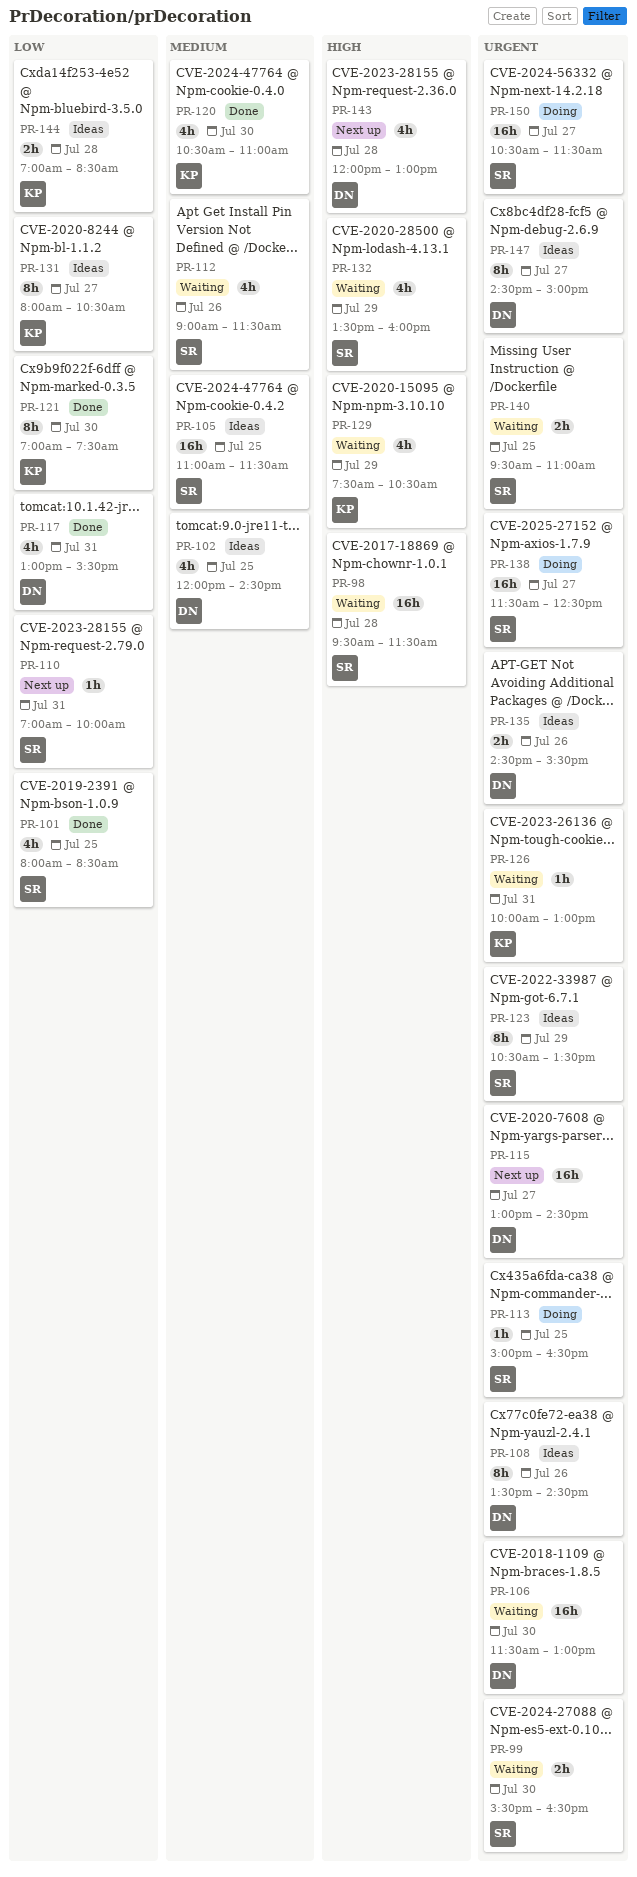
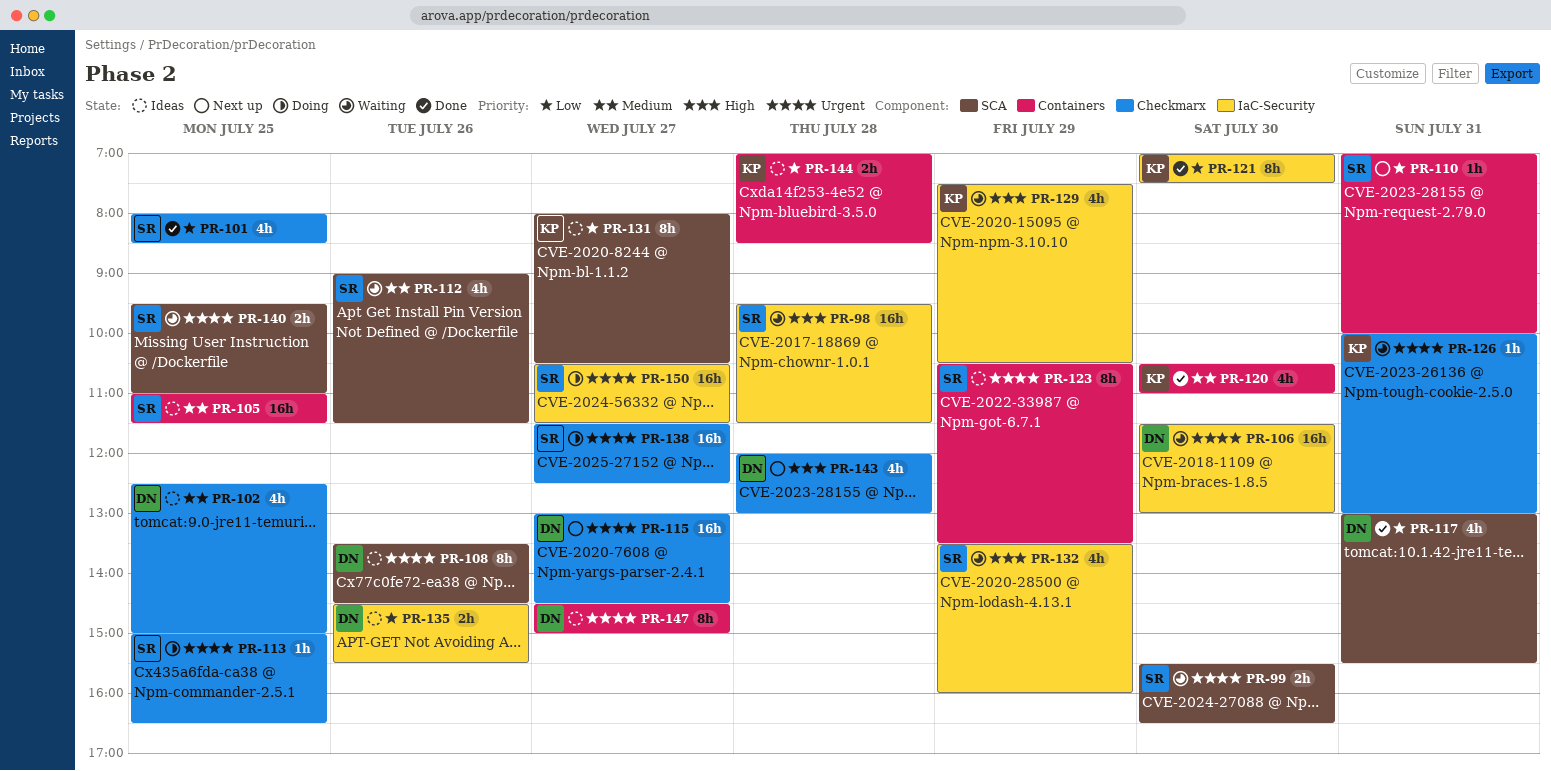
PR-102, begins: 12:00 -> 12:30
PR-102, ends: 14:30 -> 15:00
PR-135, priority: Urgent -> Low

